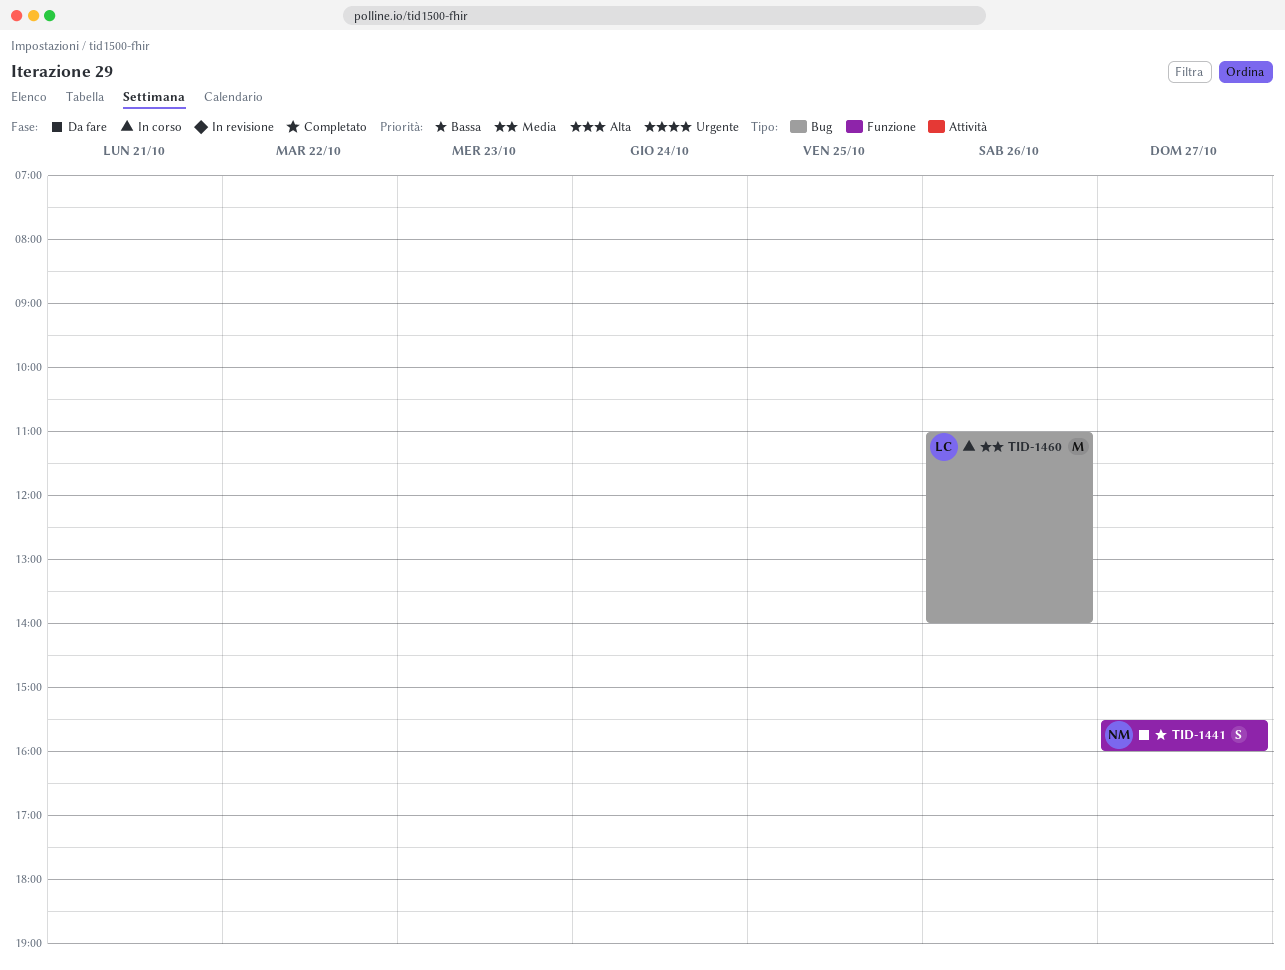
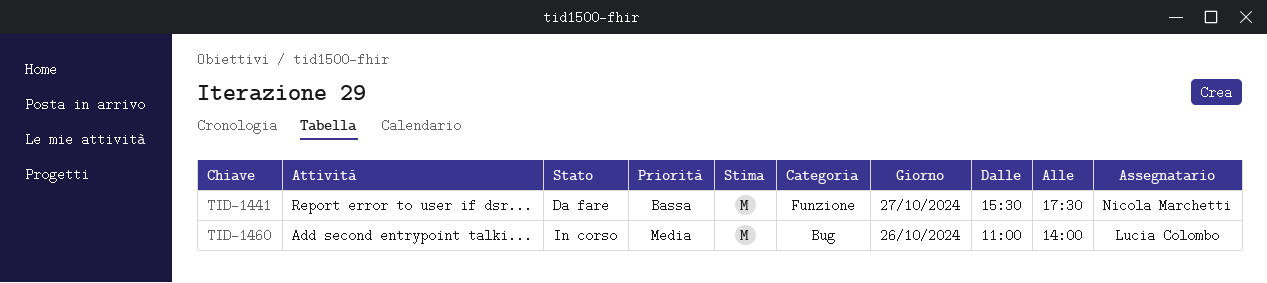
TID-1441, estimate: S -> M
TID-1441, ends: 16:00 -> 17:30

